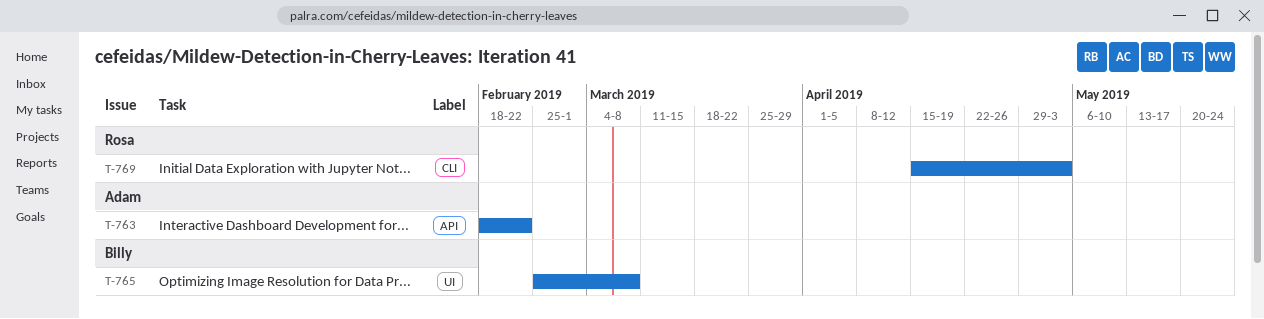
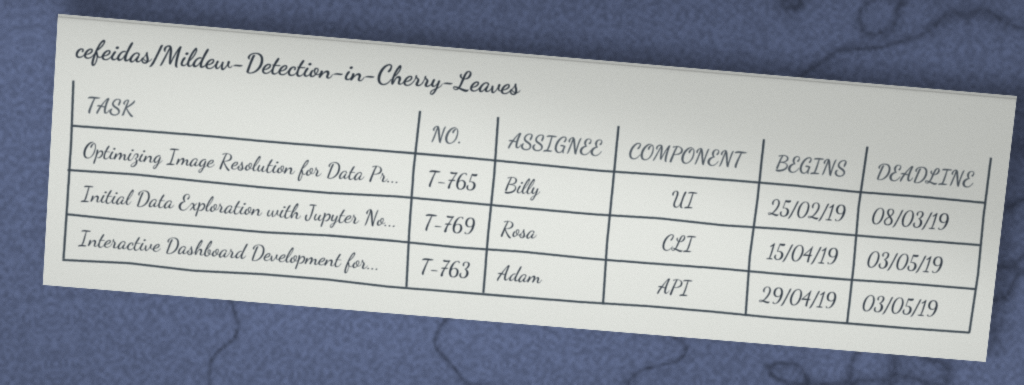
T-763, start: Feb 18 -> Apr 29
T-763, due: Feb 22 -> May 3

